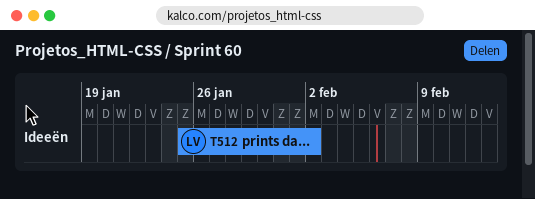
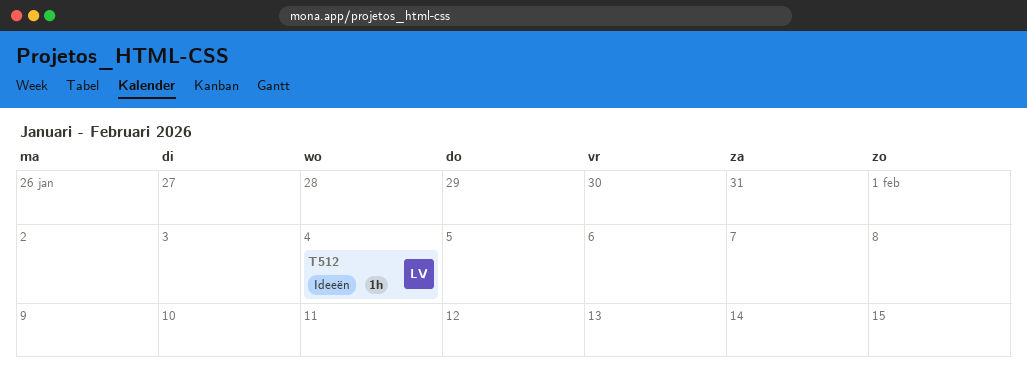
T512, due: Feb 2 -> Feb 4

